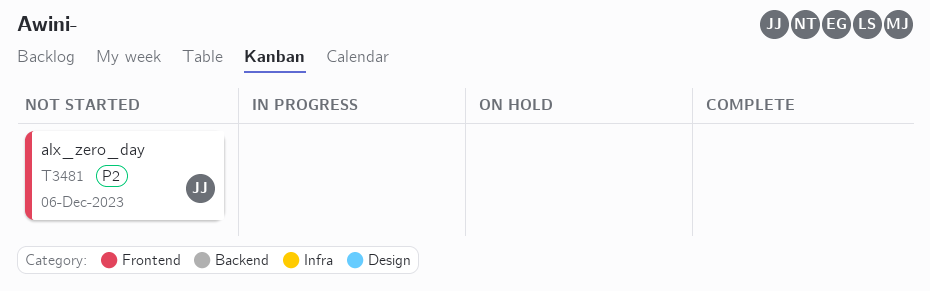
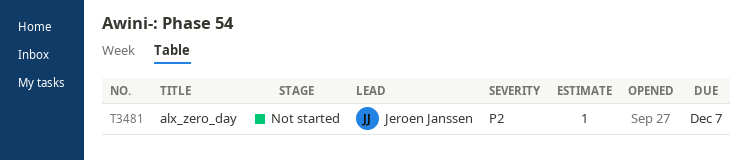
T3481, due: Dec 6 -> Dec 7

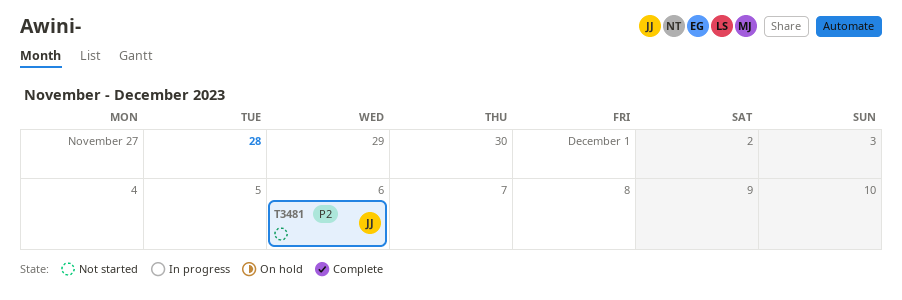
T3481, due: Dec 7 -> Dec 6

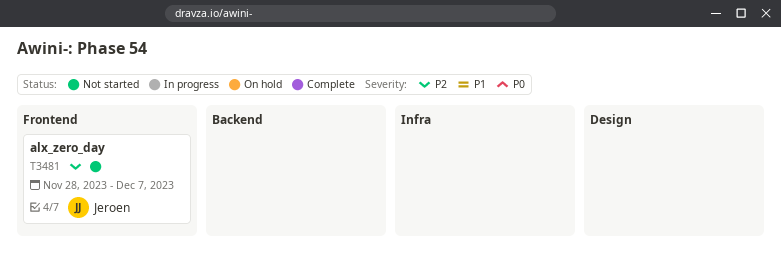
T3481, due: Dec 6 -> Dec 7

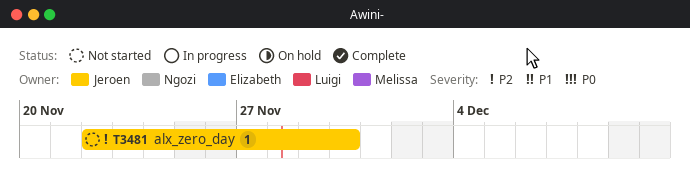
T3481, start: Nov 28 -> Nov 22
T3481, due: Dec 7 -> Nov 30

